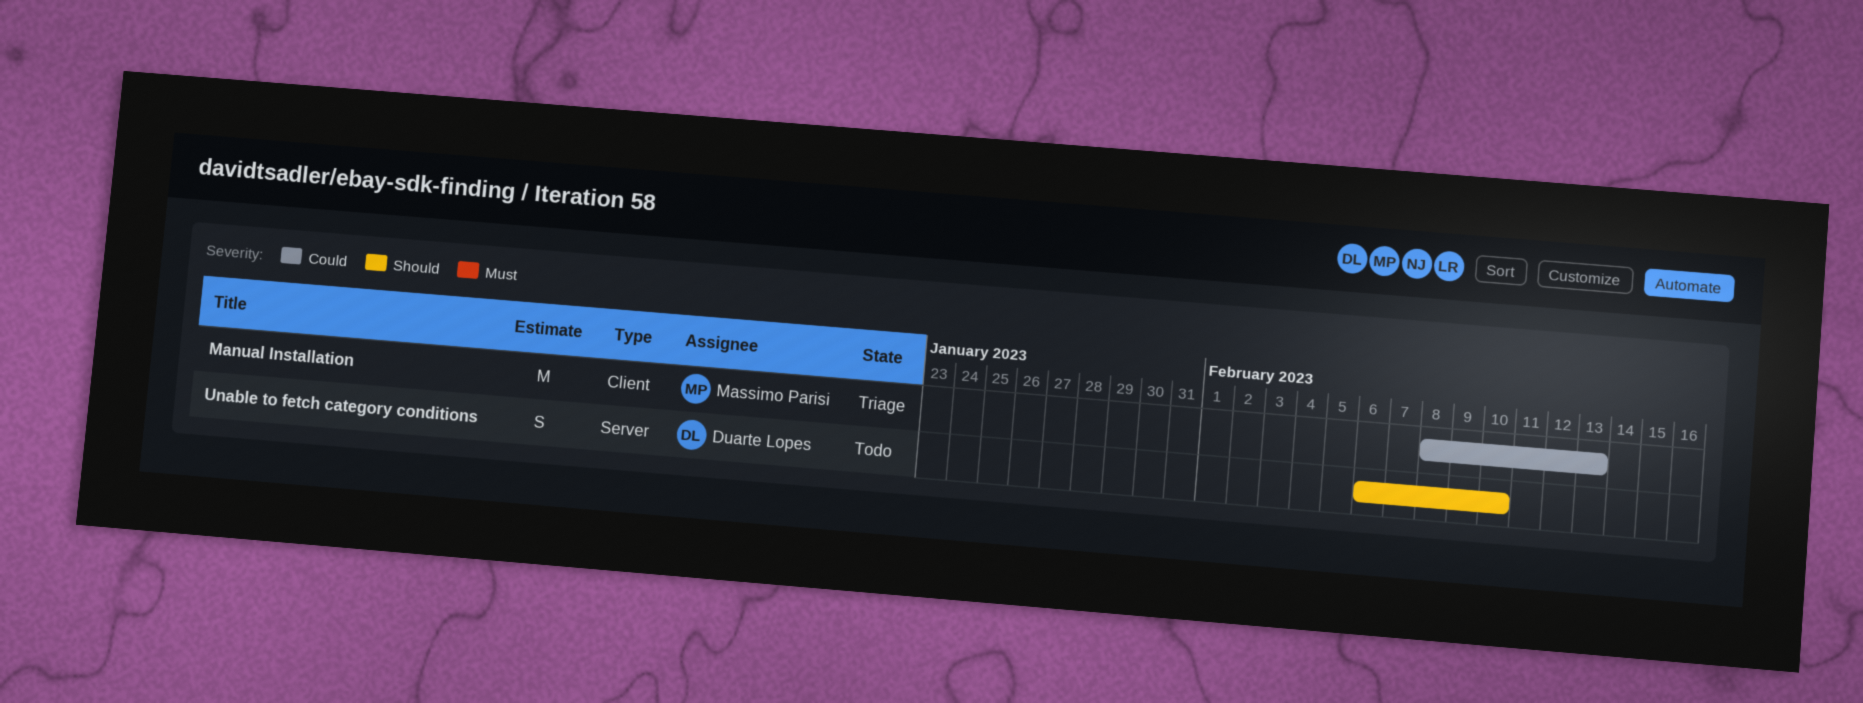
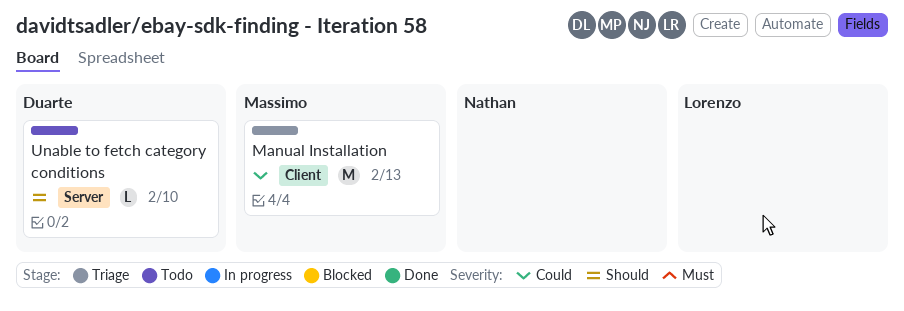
Unable to fetch category conditions, estimate: S -> L

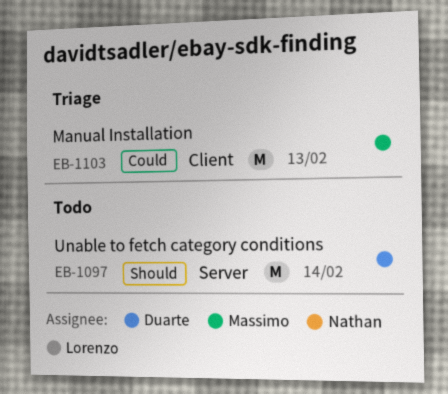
Unable to fetch category conditions, estimate: L -> M
Unable to fetch category conditions, due: Feb 10 -> Feb 14

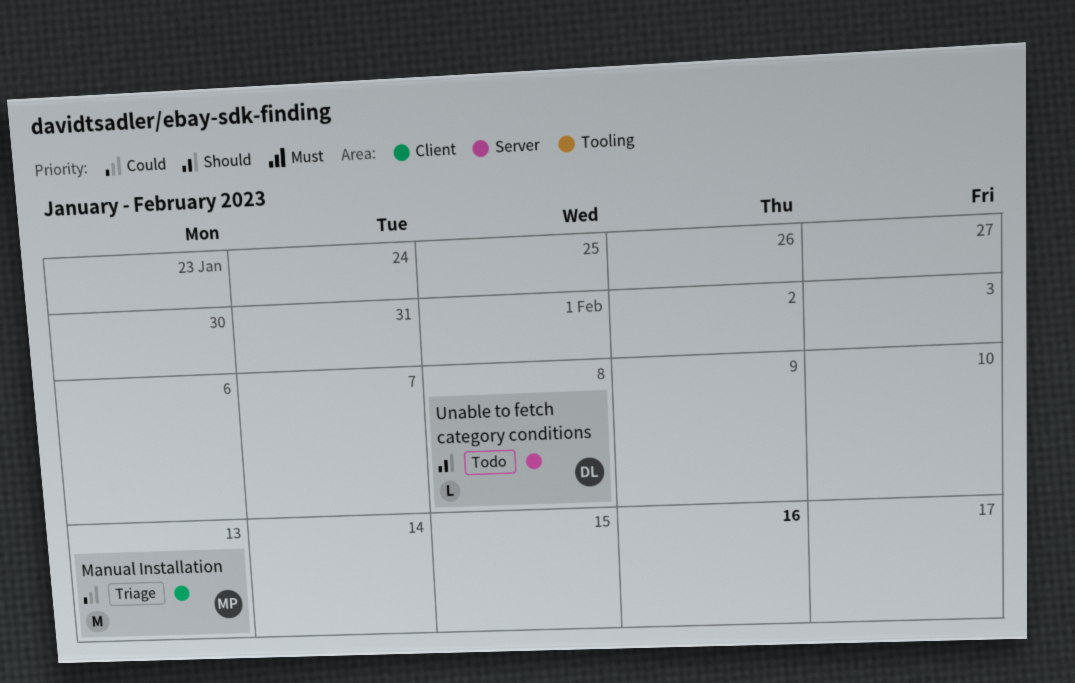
Unable to fetch category conditions, estimate: M -> L
Unable to fetch category conditions, due: Feb 14 -> Feb 8

